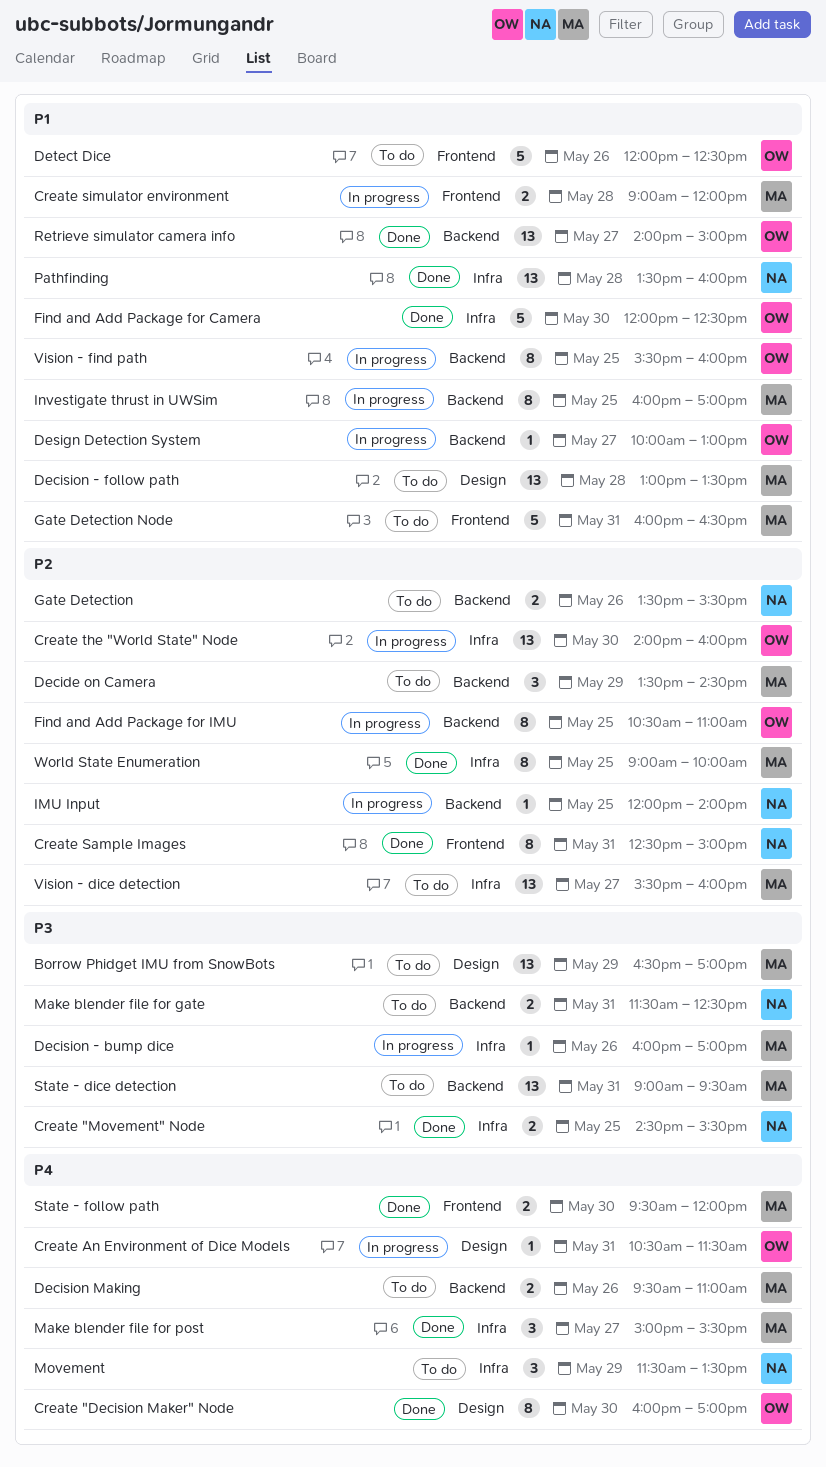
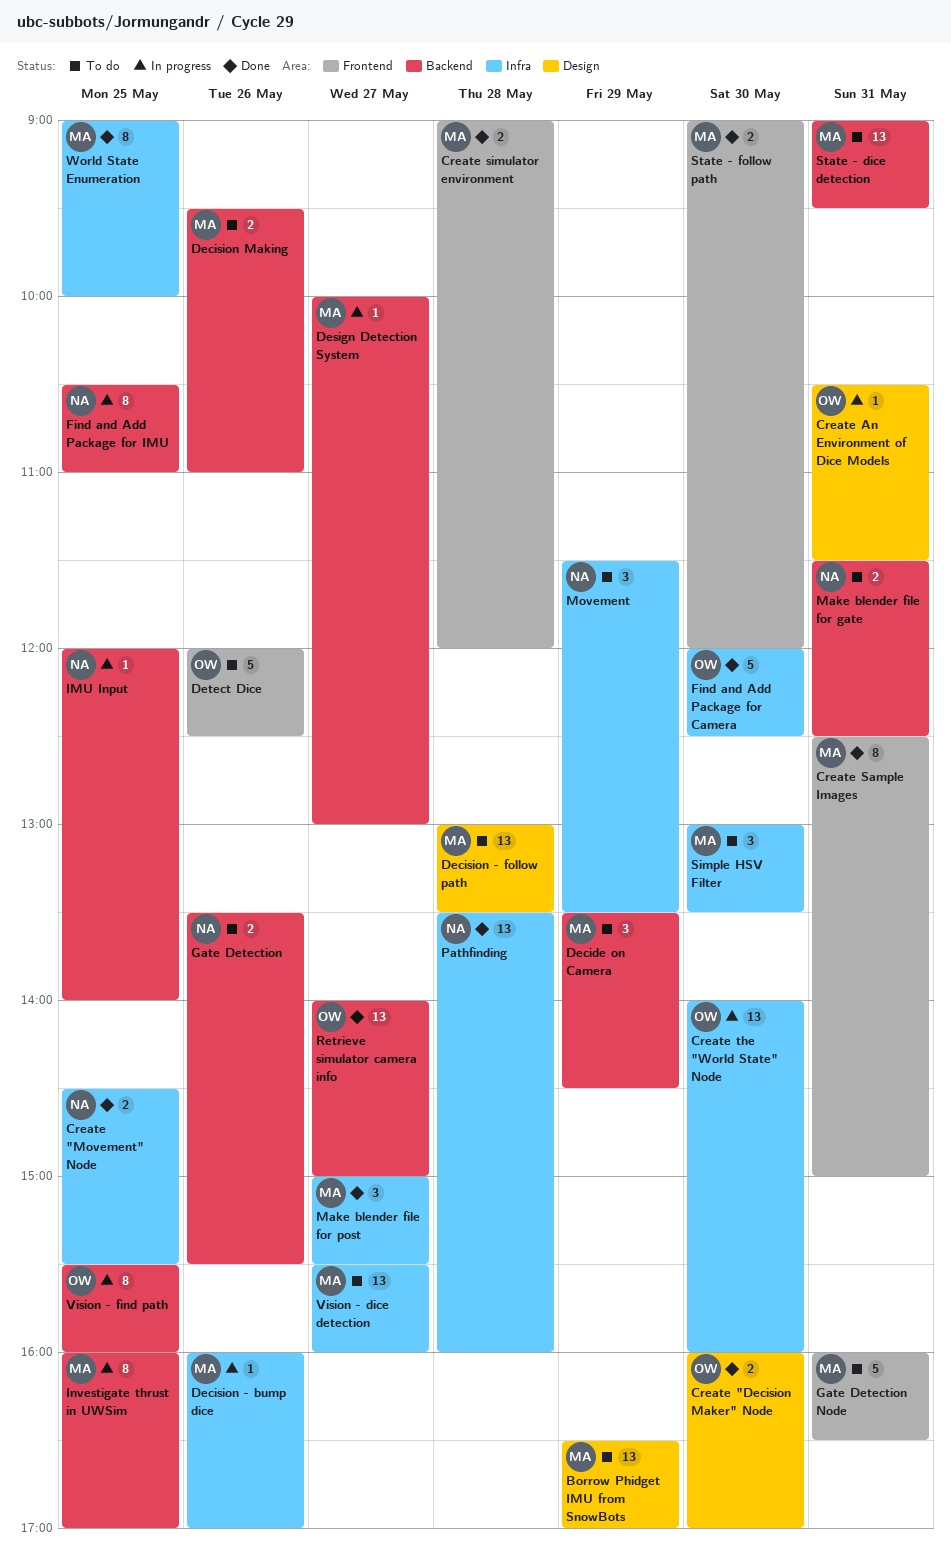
Create "Decision Maker" Node, estimate: 8 -> 2
Create Sample Images, owner: NA -> MA
Create simulator environment, status: In progress -> Done
Design Detection System, owner: OW -> MA
Find and Add Package for IMU, owner: OW -> NA
Simple HSV Filter: none -> present
State - follow path, begins: 09:30 -> 09:00

